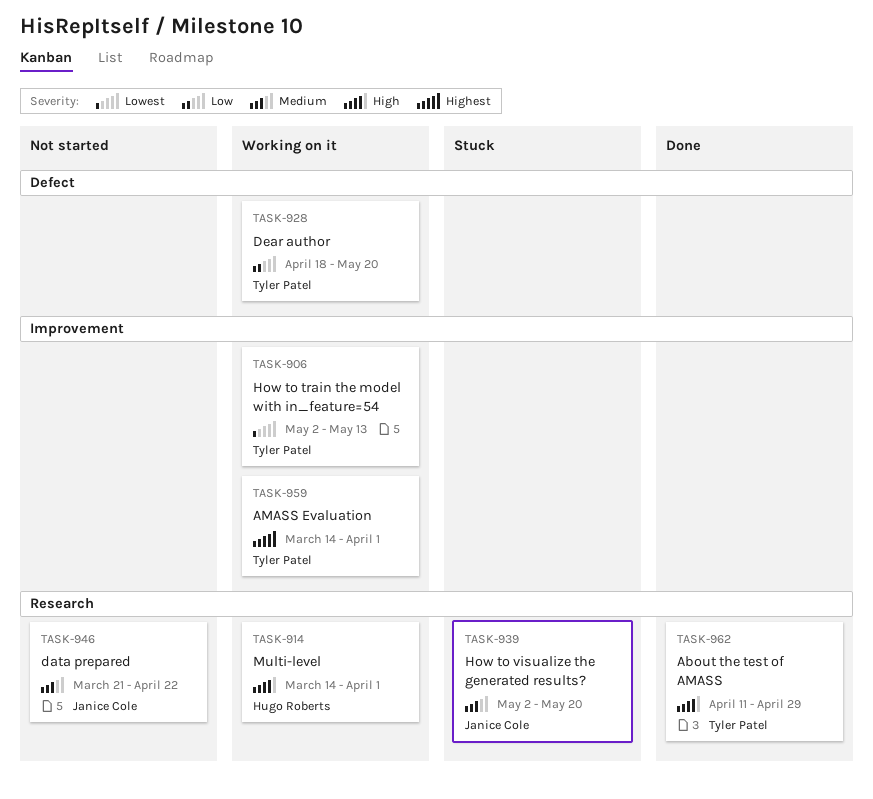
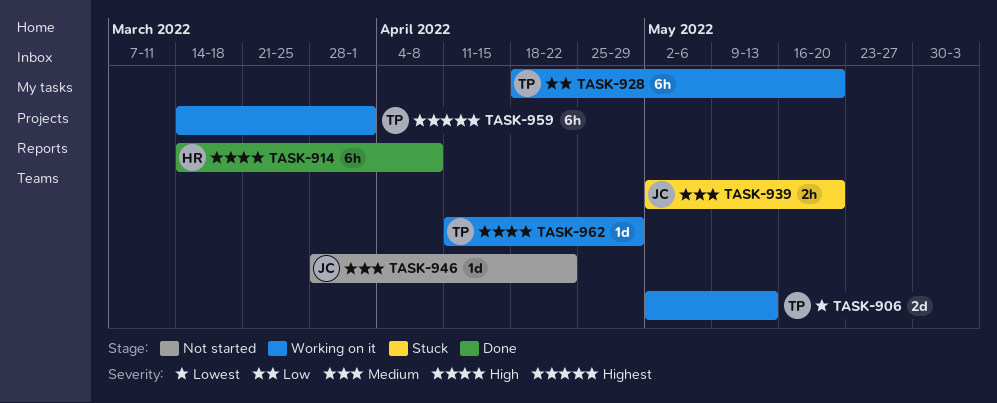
TASK-914, status: Working on it -> Done
TASK-914, due: Apr 1 -> Apr 8
TASK-946, start: Mar 21 -> Mar 28
TASK-962, status: Done -> Working on it

